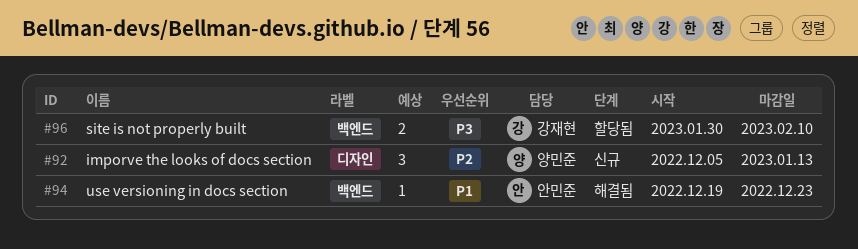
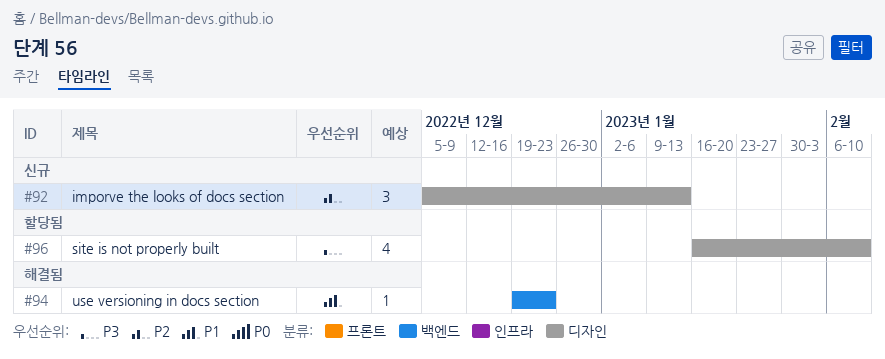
#96, label: 백엔드 -> 디자인
#96, estimate: 2 -> 4
#96, start: Jan 30 -> Jan 16

